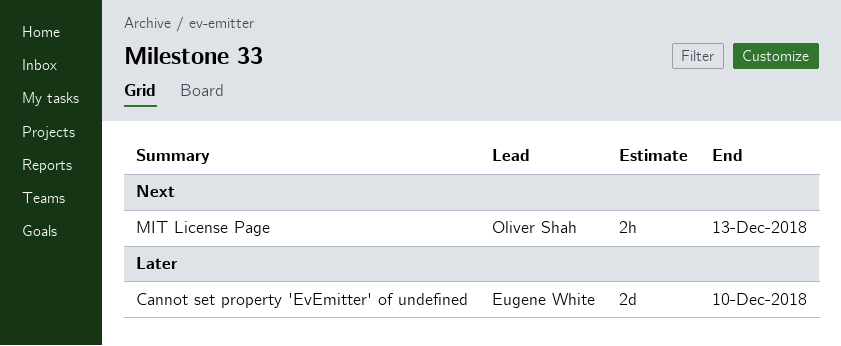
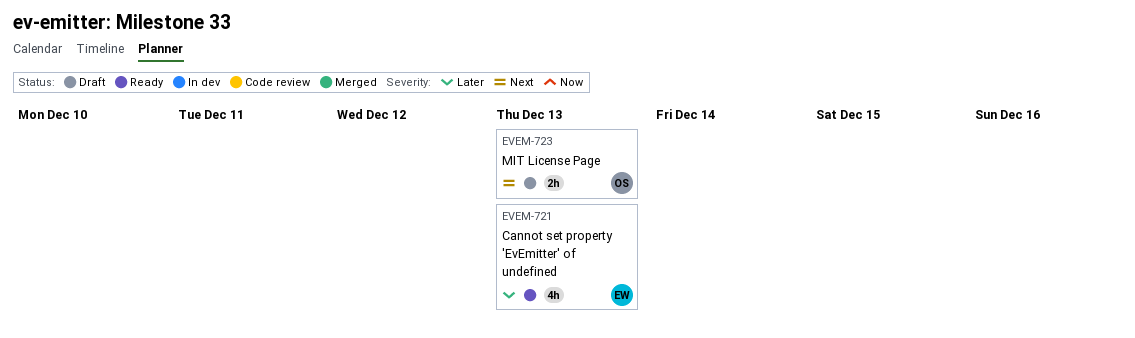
Cannot set property 'EvEmitter' of undefined, estimate: 2d -> 4h
Cannot set property 'EvEmitter' of undefined, due: Dec 10 -> Dec 13

